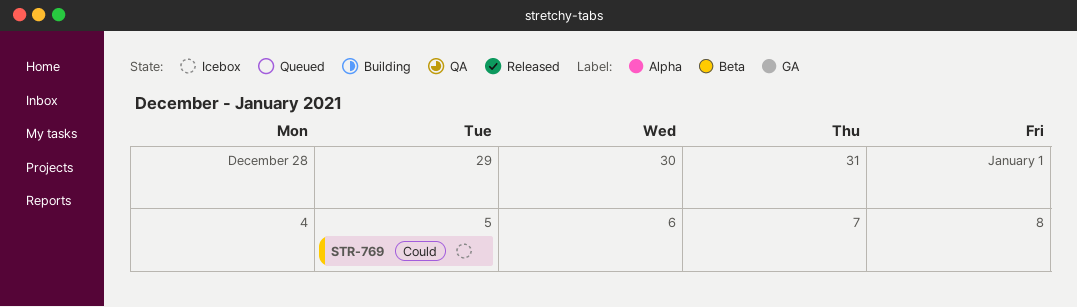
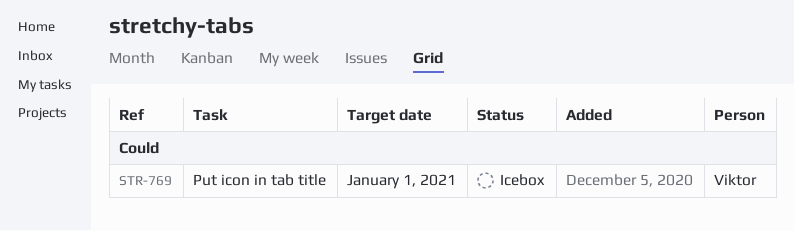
STR-769, due: Jan 5 -> Jan 1

